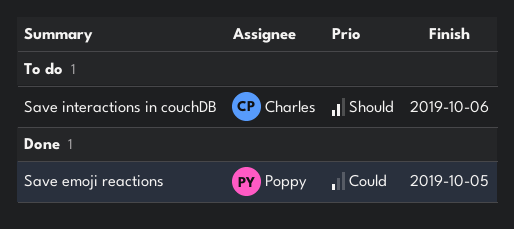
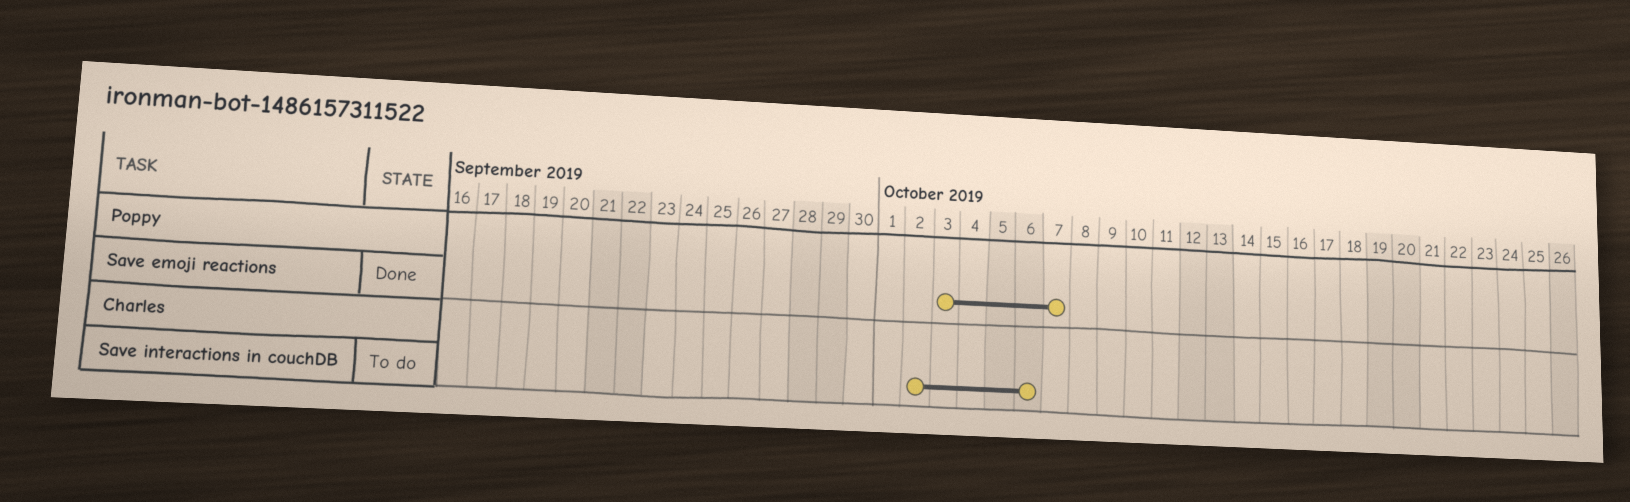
Save emoji reactions, due: Oct 5 -> Oct 7

